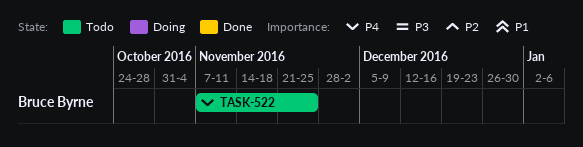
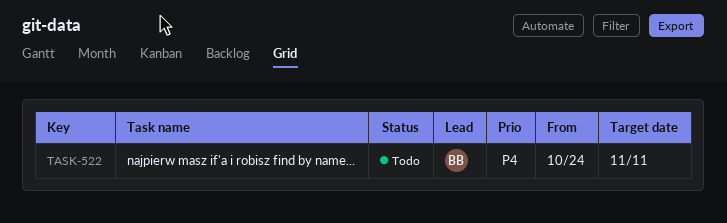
TASK-522, start: Nov 7 -> Oct 24
TASK-522, due: Nov 25 -> Nov 11

